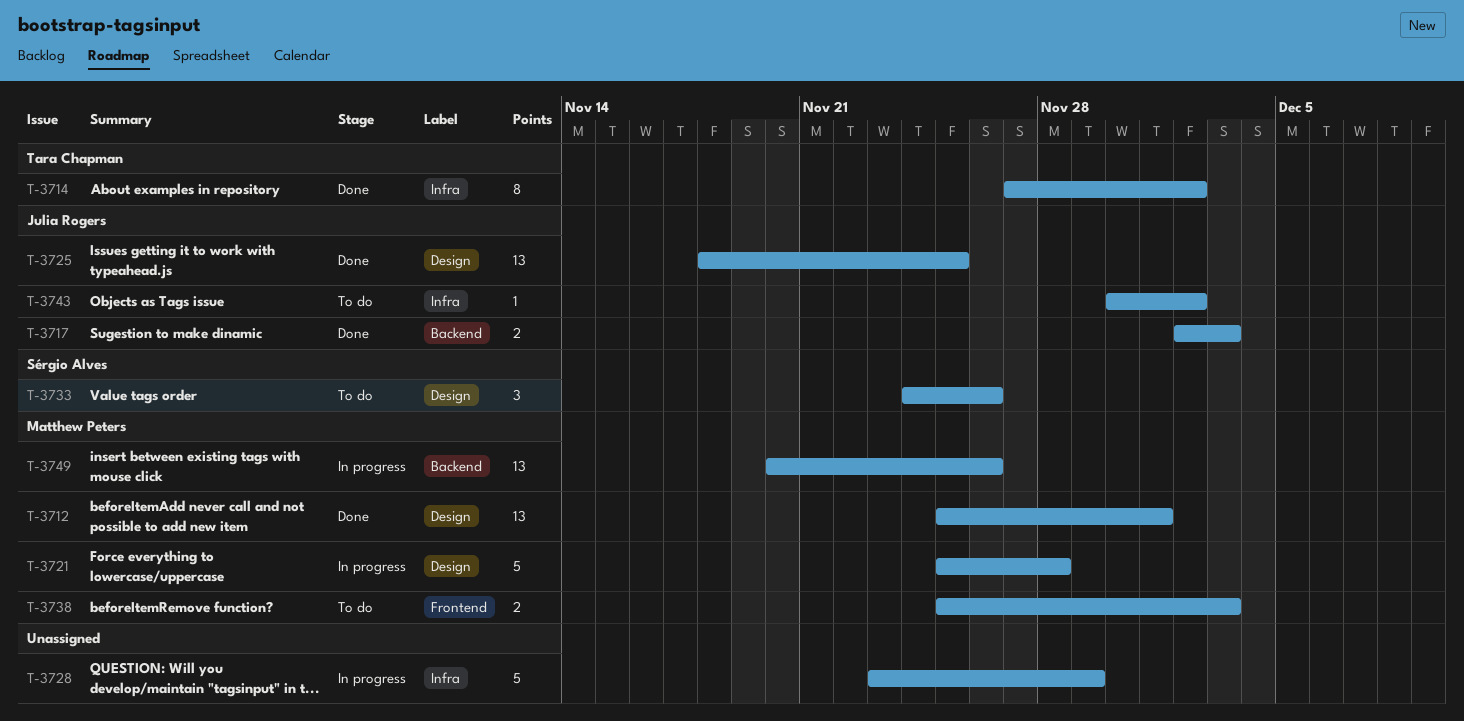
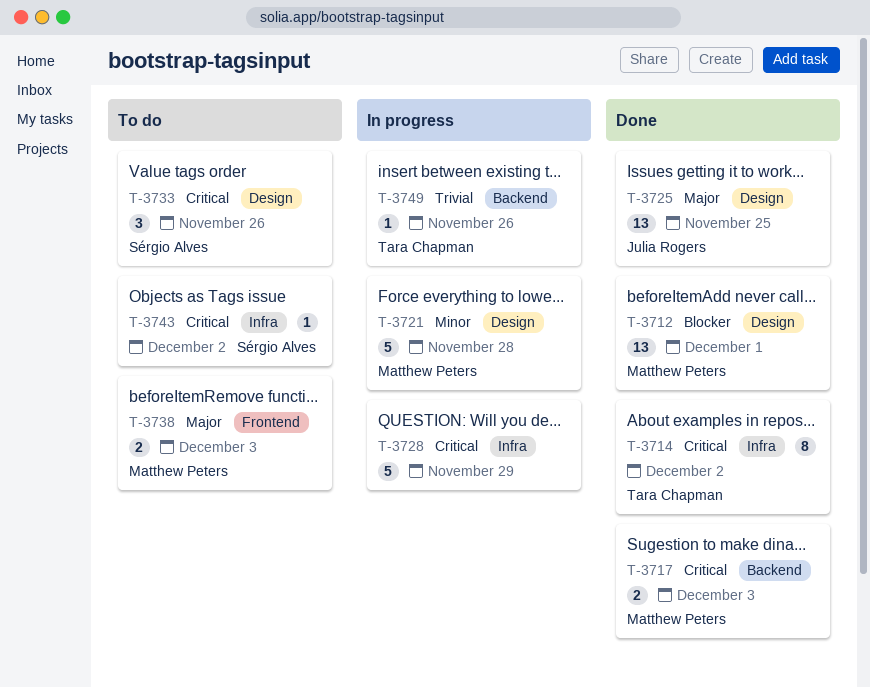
T-3717, owner: Julia Rogers -> Matthew Peters
T-3743, owner: Julia Rogers -> Sérgio Alves
T-3749, owner: Matthew Peters -> Tara Chapman
T-3749, estimate: 13 -> 1

